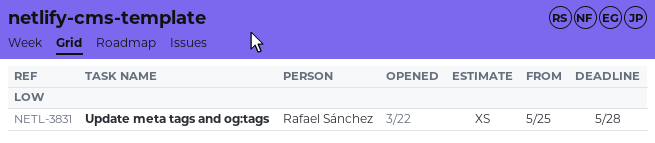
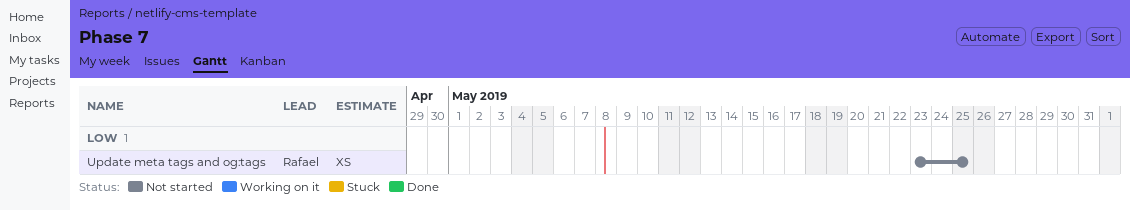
Update meta tags and og:tags, start: May 25 -> May 23
Update meta tags and og:tags, due: May 28 -> May 25

